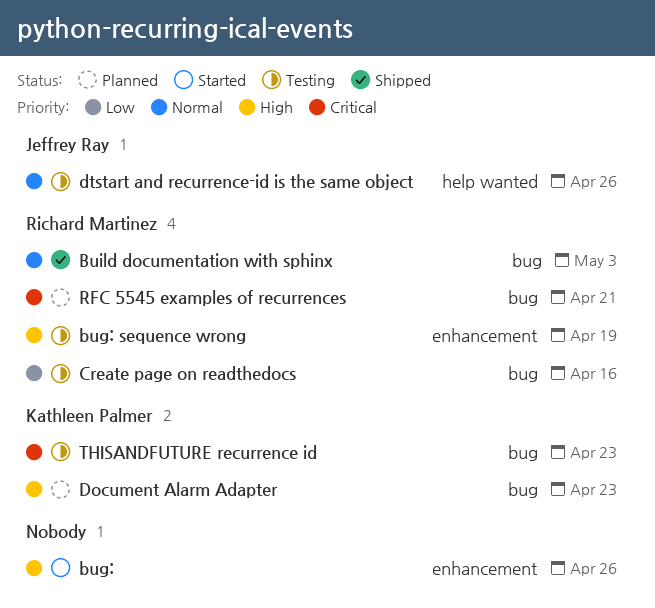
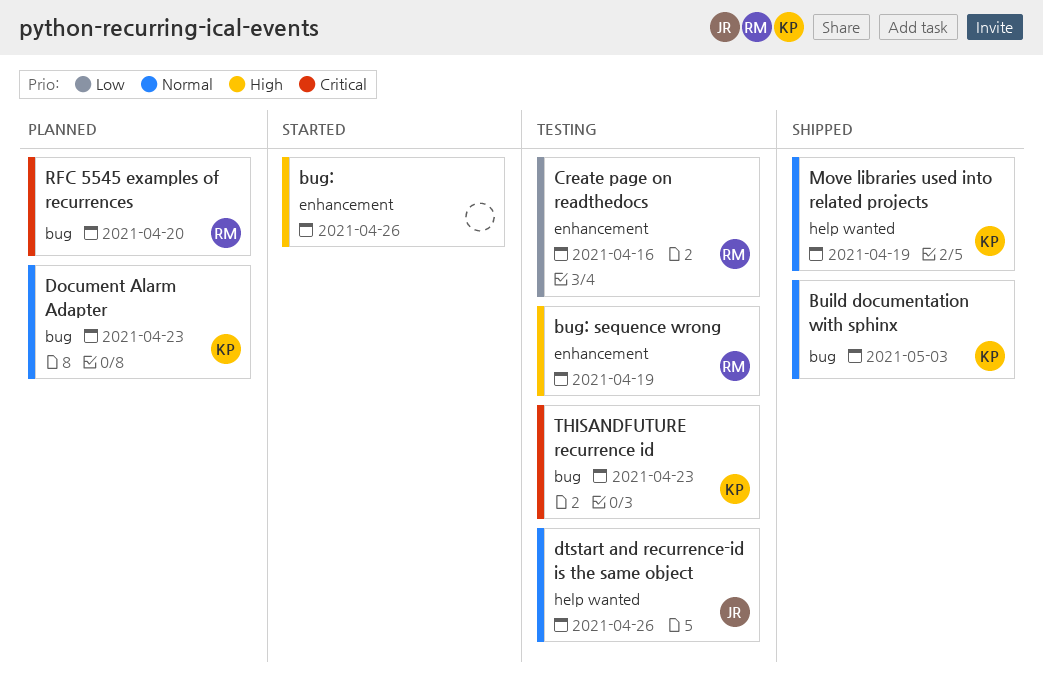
Build documentation with sphinx, owner: Richard Martinez -> Kathleen Palmer
Create page on readthedocs, label: bug -> enhancement
Document Alarm Adapter, priority: High -> Normal
Move libraries used into related projects: none -> present
RFC 5545 examples of recurrences, due: Apr 21 -> Apr 20

